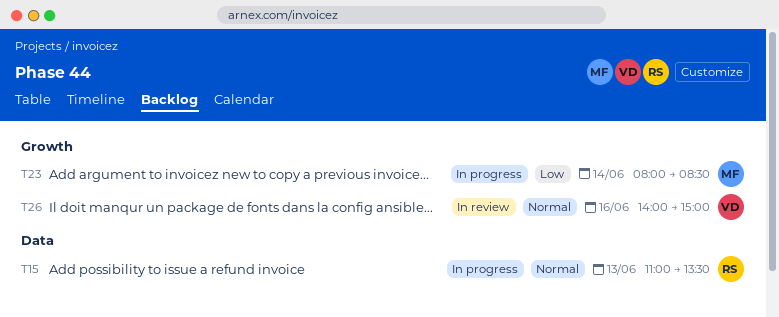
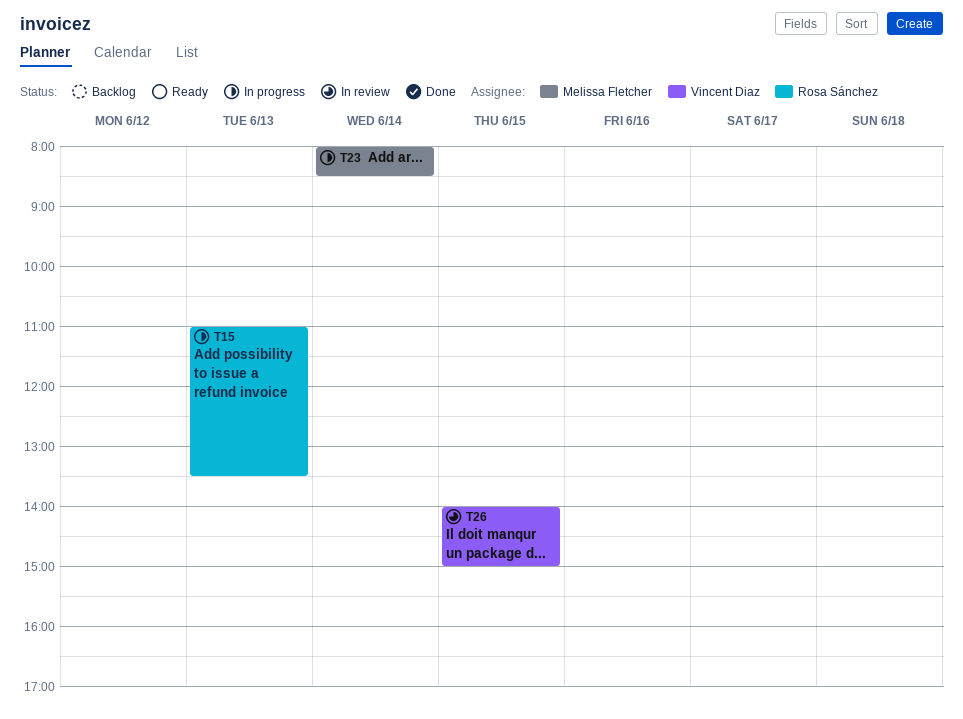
T26, day: Jun 16 -> Jun 15

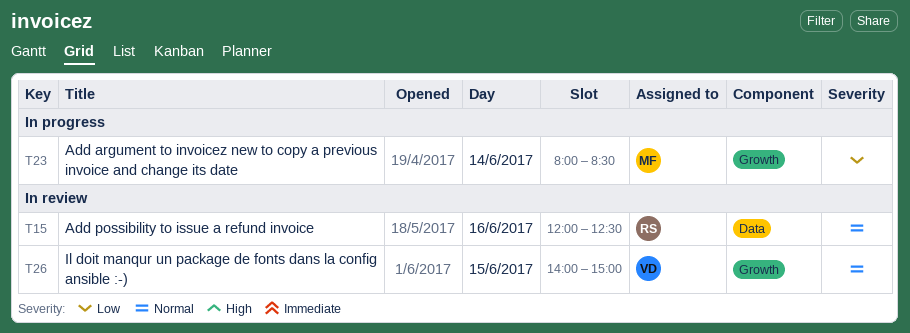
T15, status: In progress -> In review
T15, day: Jun 13 -> Jun 16
T15, begins: 11:00 -> 12:00
T15, ends: 13:30 -> 12:30

